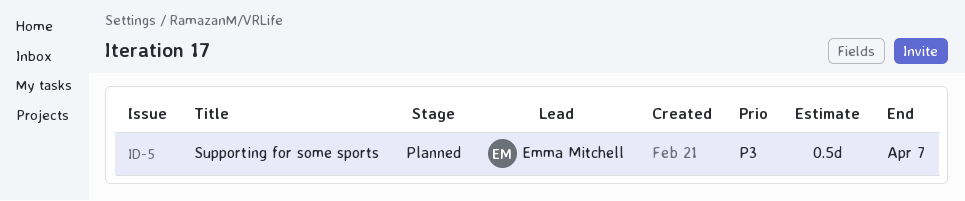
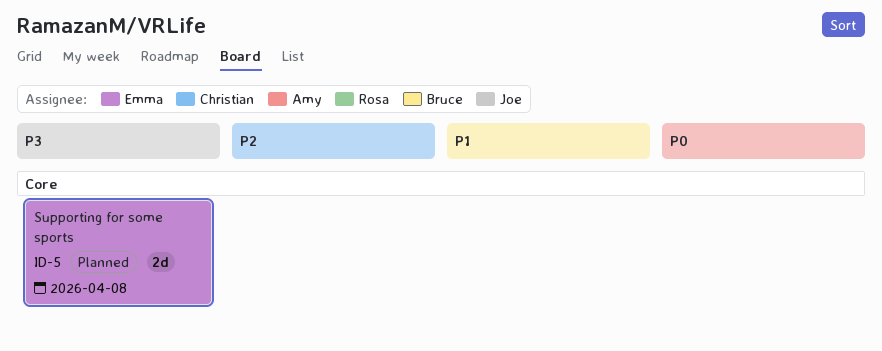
ID-5, estimate: 0.5d -> 2d
ID-5, due: Apr 7 -> Apr 8

